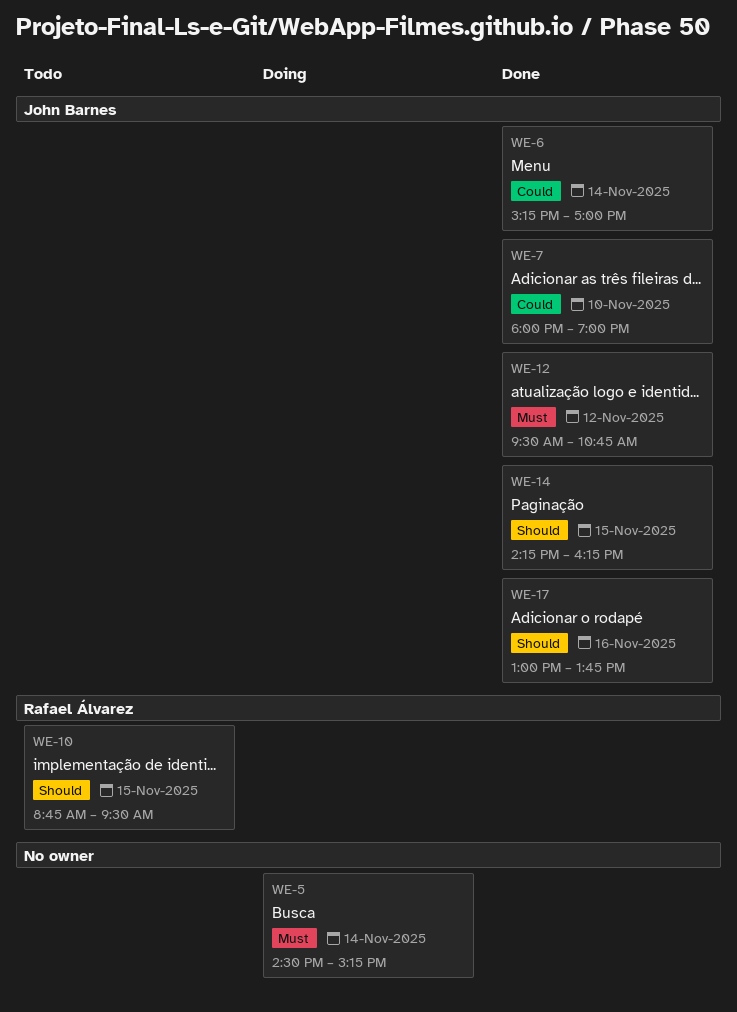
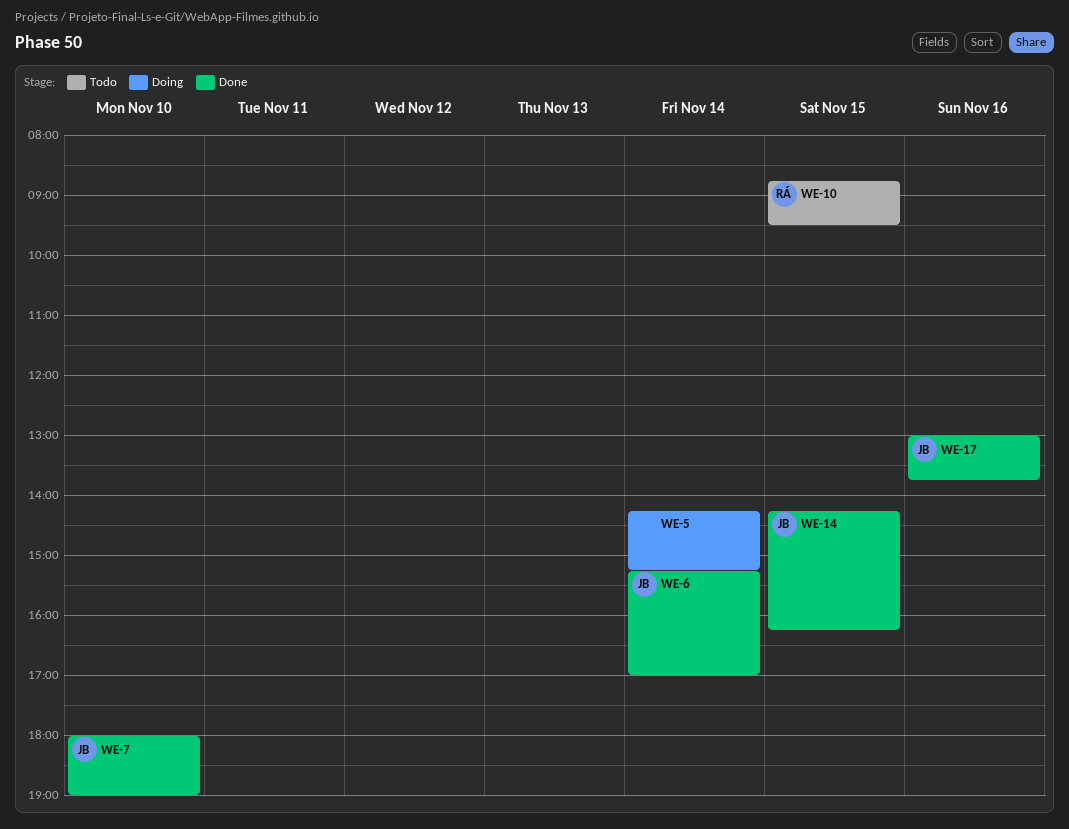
WE-5, begins: 14:30 -> 14:15
WE-12: present -> none

